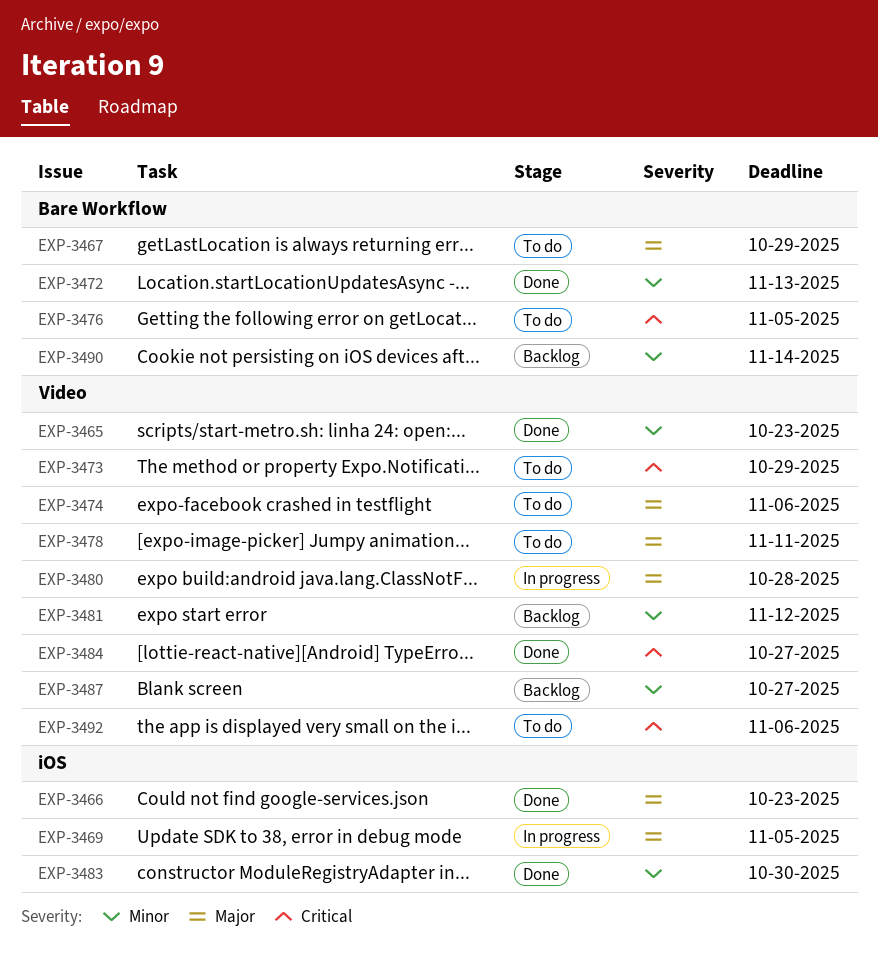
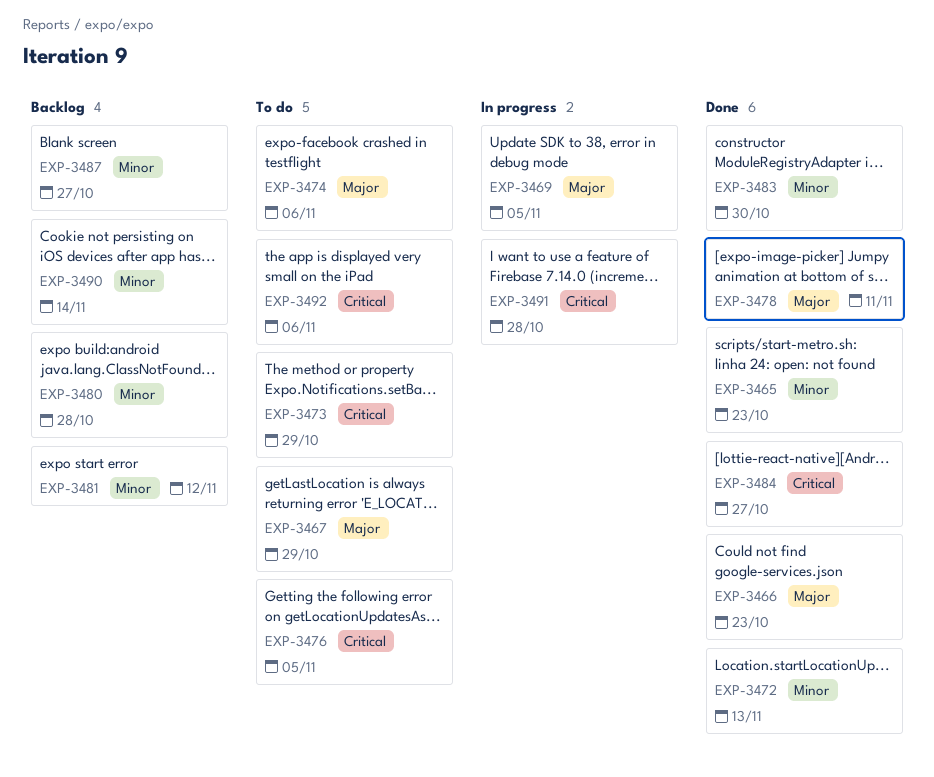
EXP-3478, status: To do -> Done
EXP-3480, status: In progress -> Backlog
EXP-3480, priority: Major -> Minor
EXP-3491: none -> present

